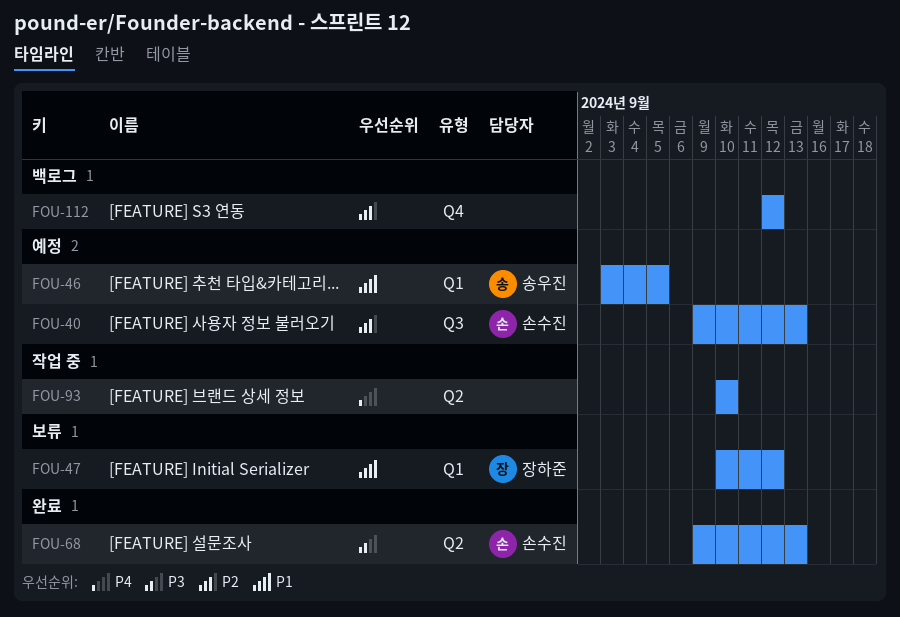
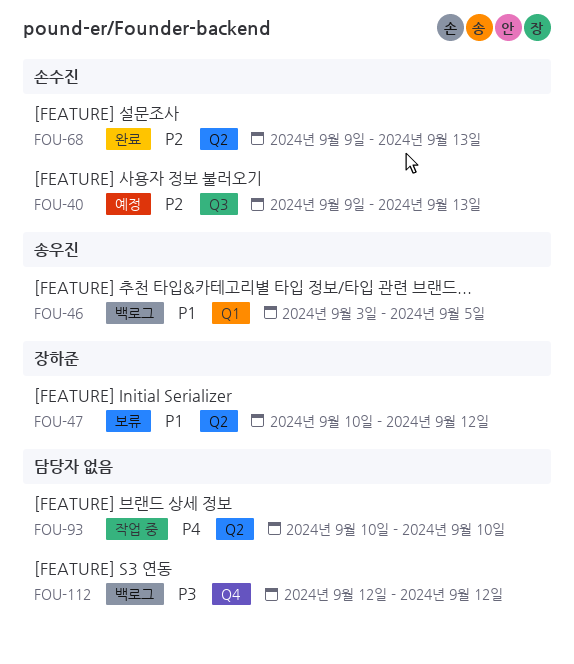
FOU-46, status: 예정 -> 백로그
FOU-47, label: Q1 -> Q2
FOU-68, priority: P3 -> P2
FOU-112, priority: P2 -> P3

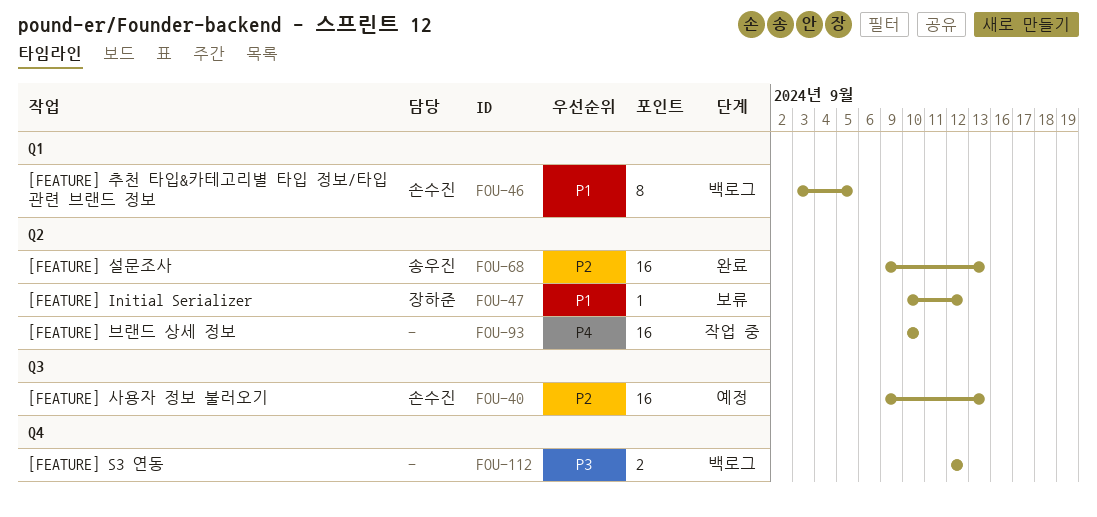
FOU-46, owner: 송우진 -> 손수진
FOU-68, owner: 손수진 -> 송우진

